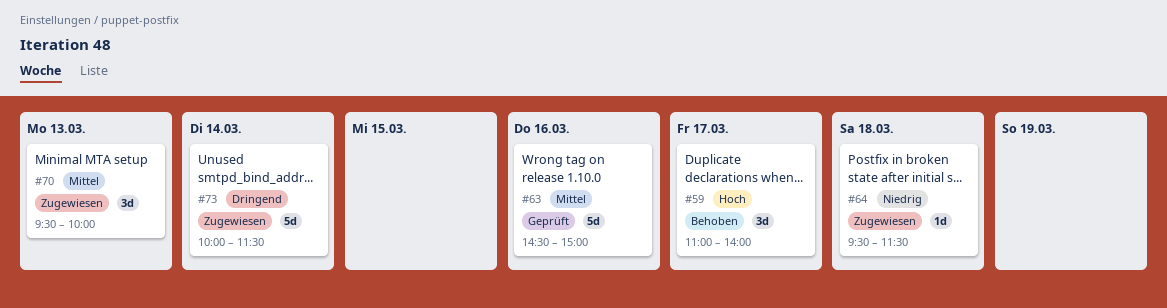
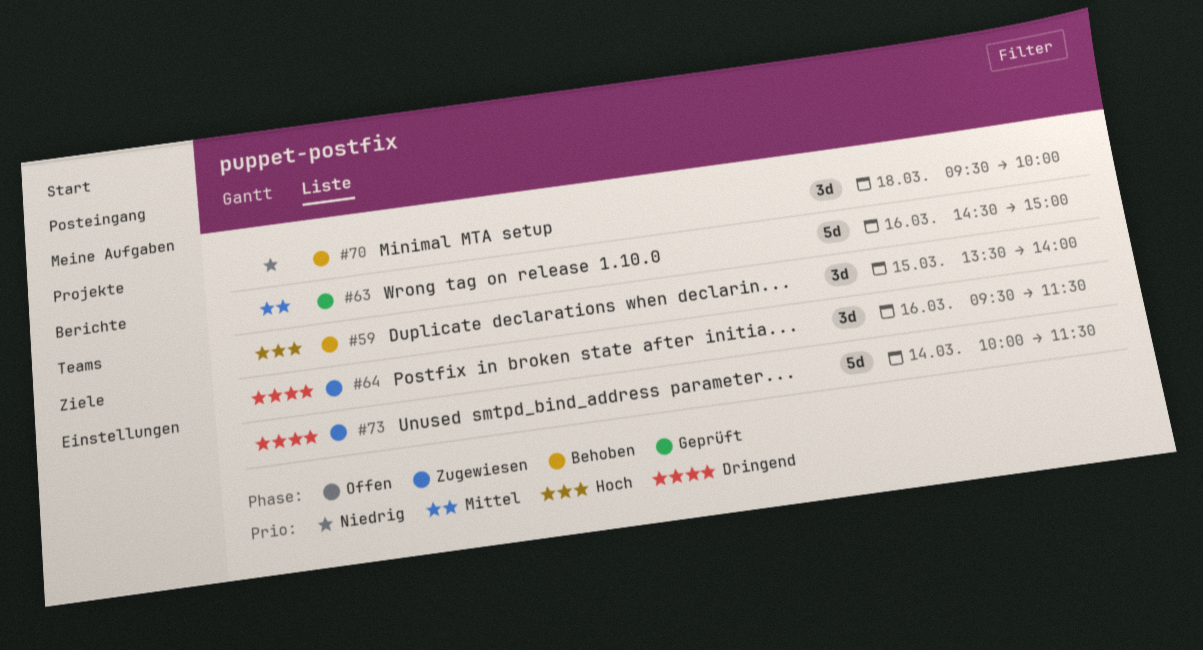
#59, day: Mar 17 -> Mar 15
#59, begins: 11:00 -> 13:30
#64, priority: Niedrig -> Dringend
#64, estimate: 1d -> 3d
#64, day: Mar 18 -> Mar 16
#70, status: Zugewiesen -> Behoben
#70, priority: Mittel -> Niedrig
#70, day: Mar 13 -> Mar 18

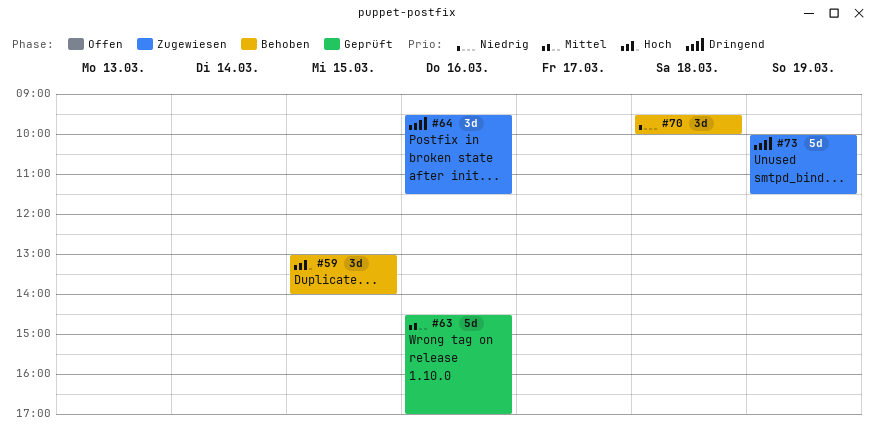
#59, begins: 13:30 -> 13:00
#63, ends: 15:00 -> 17:00
#73, day: Mar 14 -> Mar 19

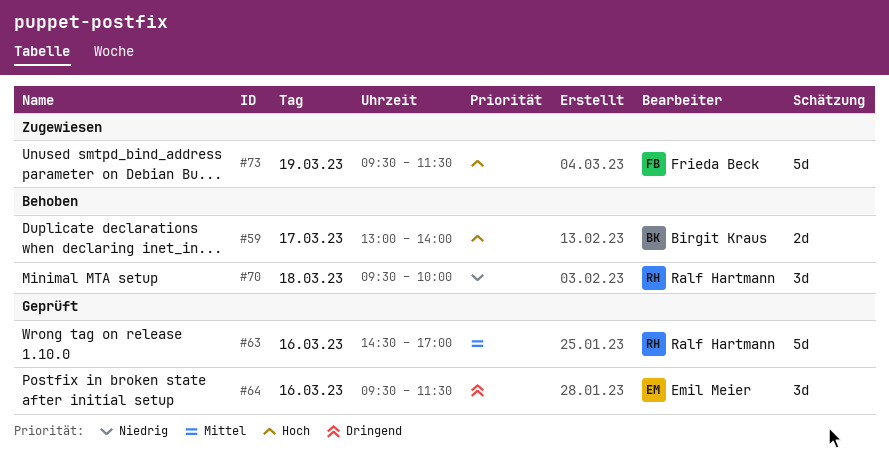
#59, estimate: 3d -> 2d
#59, day: Mar 15 -> Mar 17
#64, status: Zugewiesen -> Geprüft
#73, priority: Dringend -> Hoch
#73, begins: 10:00 -> 09:30

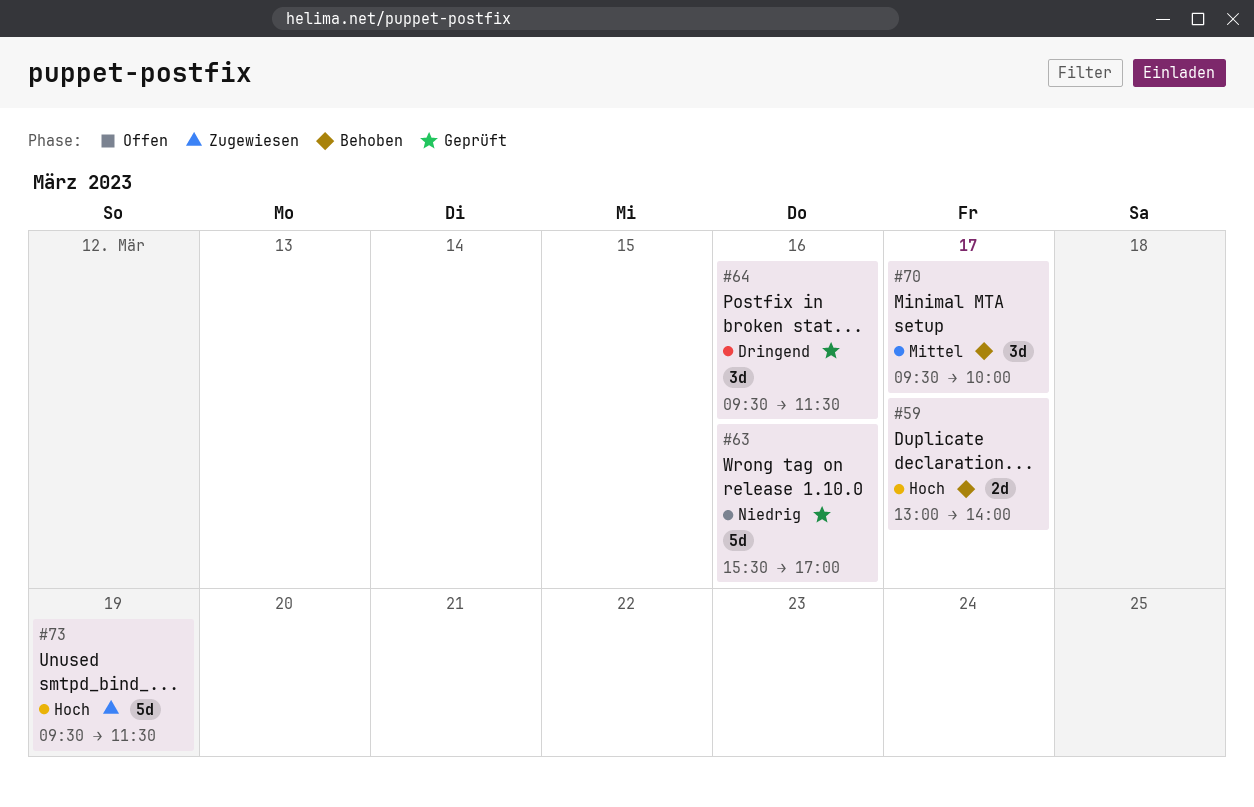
#63, priority: Mittel -> Niedrig
#63, begins: 14:30 -> 15:30
#70, priority: Niedrig -> Mittel
#70, day: Mar 18 -> Mar 17

